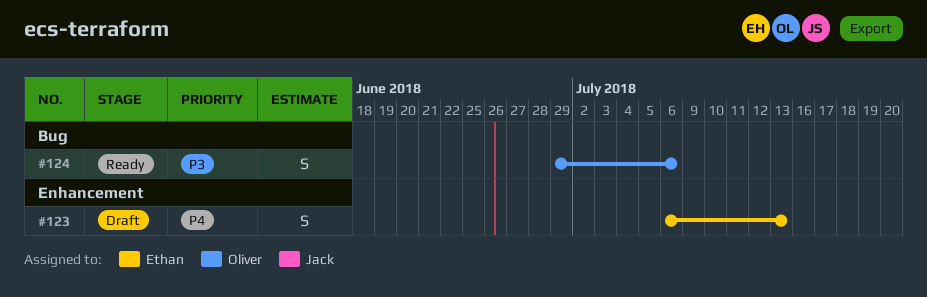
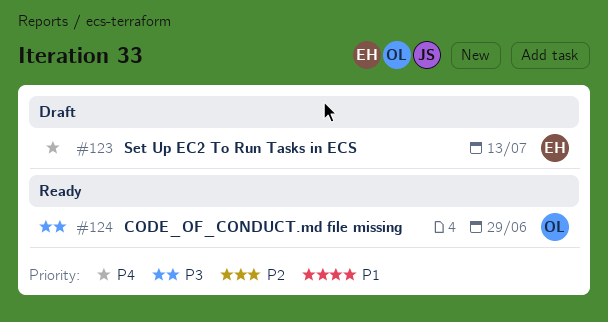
#124, due: Jul 6 -> Jun 29

